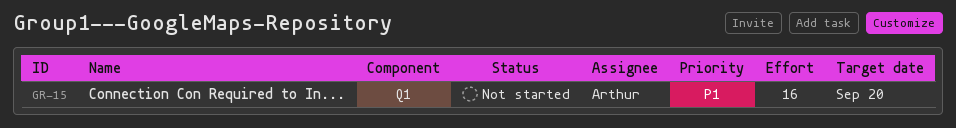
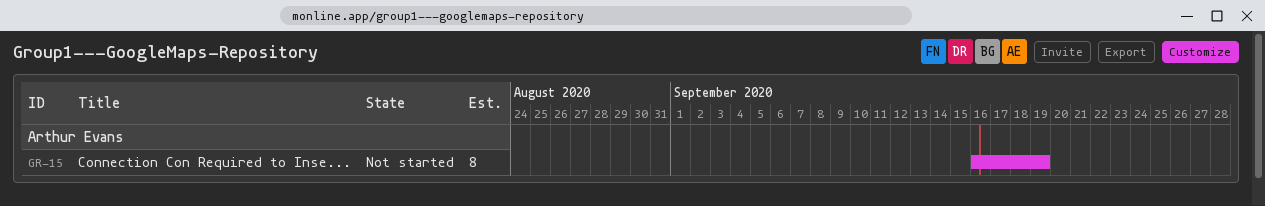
GR-15, estimate: 16 -> 8
GR-15, due: Sep 20 -> Sep 19

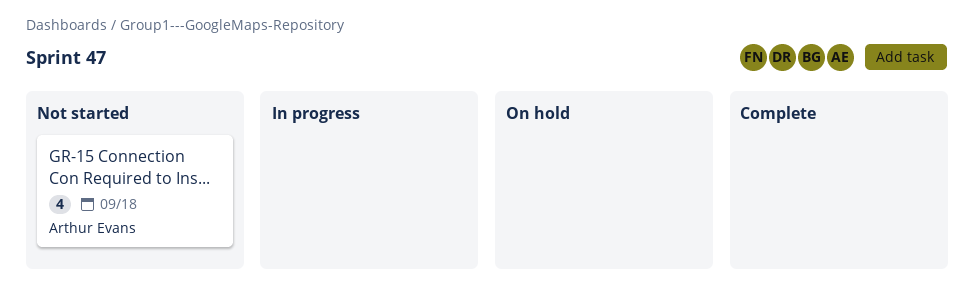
GR-15, estimate: 8 -> 4
GR-15, due: Sep 19 -> Sep 18

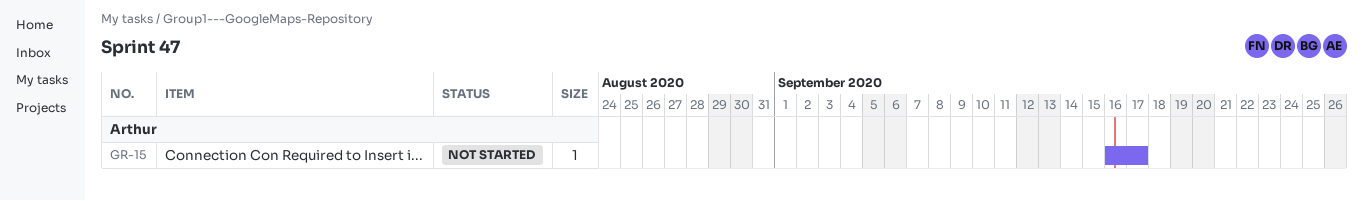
GR-15, estimate: 4 -> 1
GR-15, due: Sep 18 -> Sep 17

